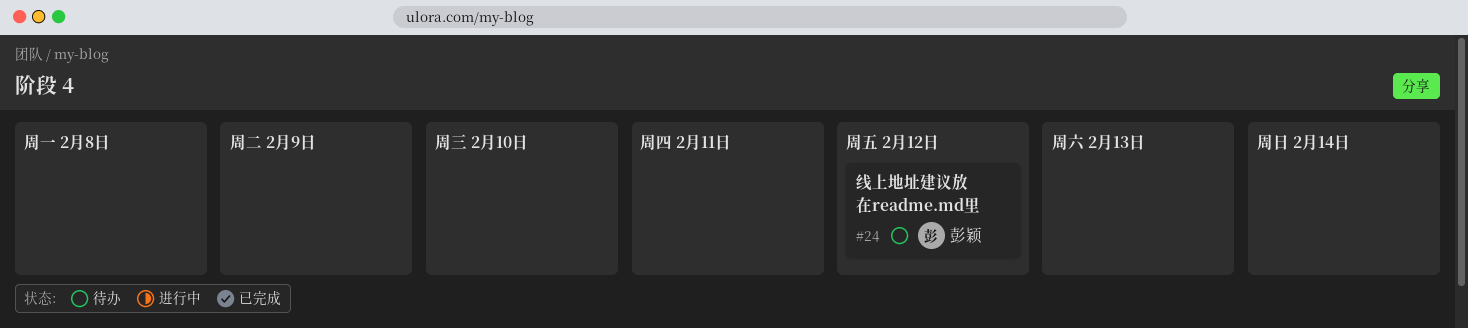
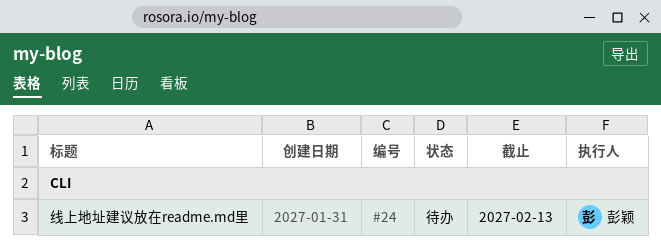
#24, due: Feb 12 -> Feb 13

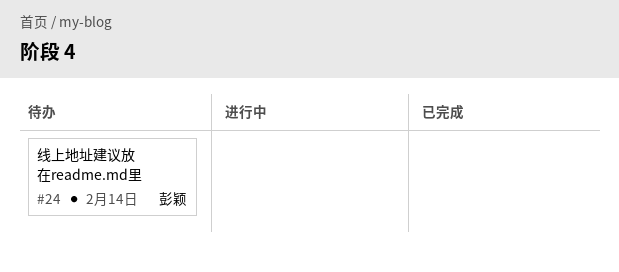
#24, due: Feb 13 -> Feb 14

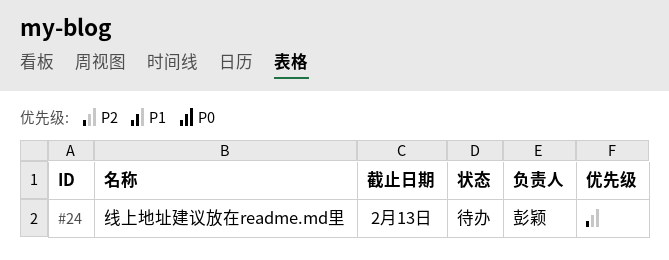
#24, due: Feb 14 -> Feb 13

